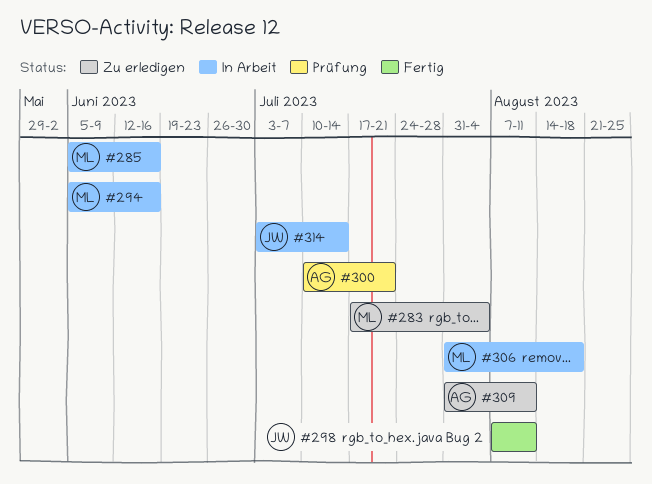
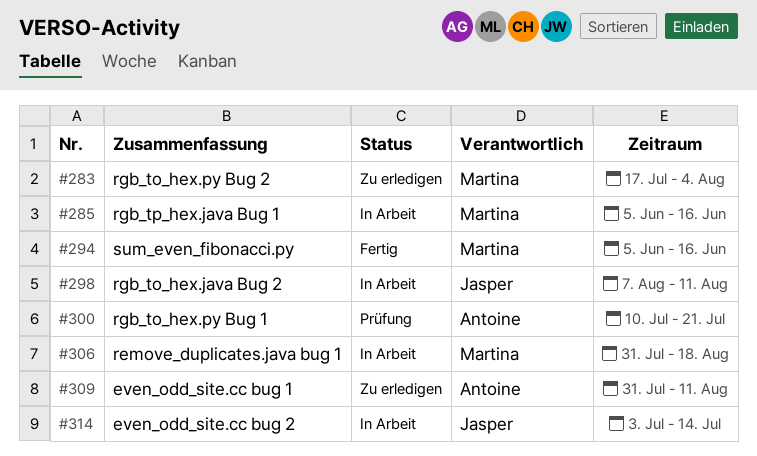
#294, status: In Arbeit -> Fertig
#298, status: Fertig -> In Arbeit

